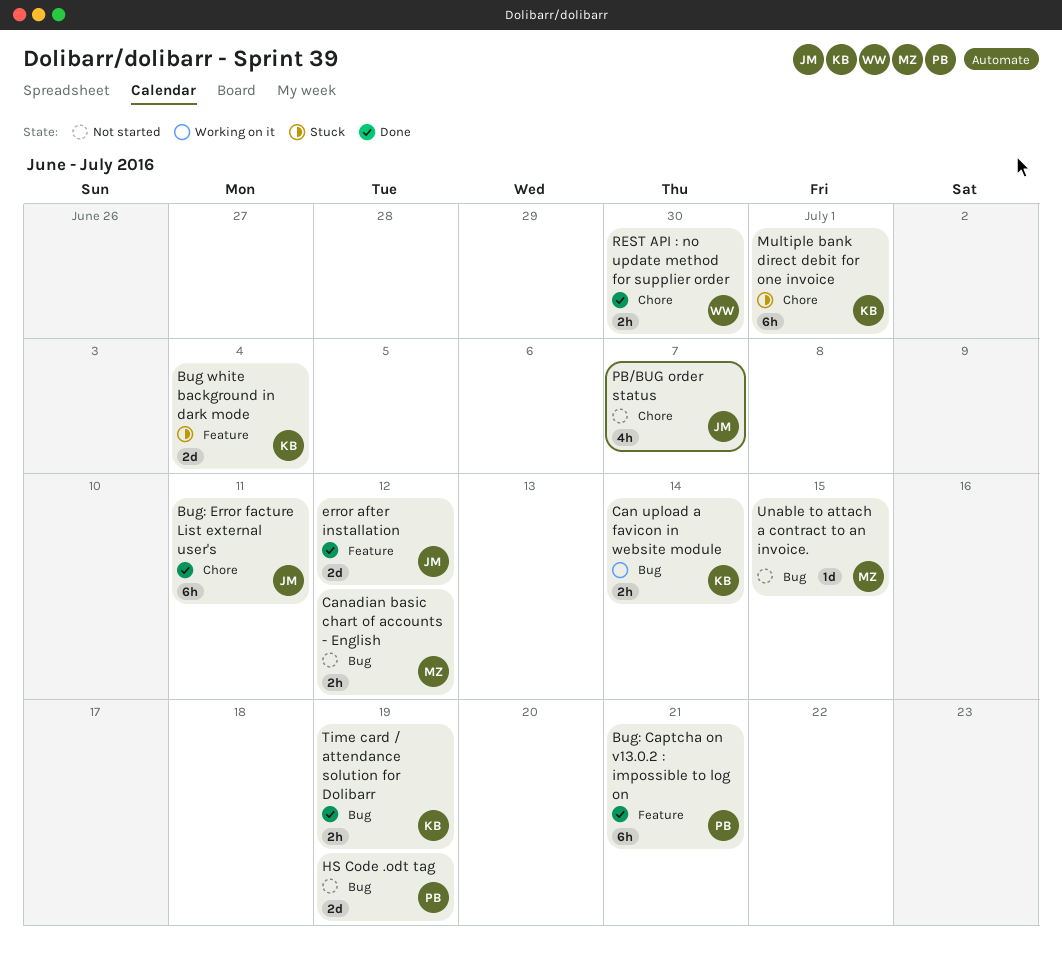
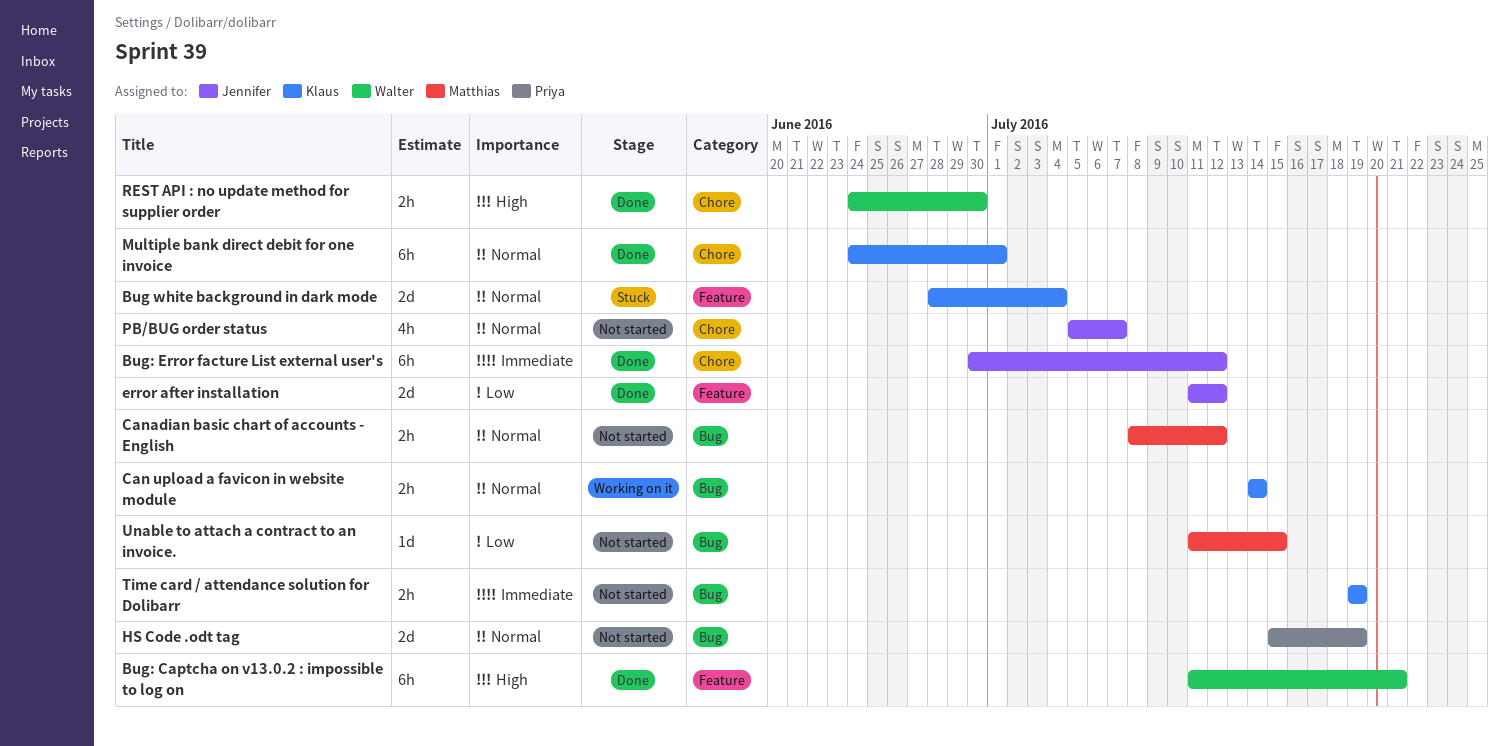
Bug: Captcha on v13.0.2 : impossible to log on, owner: Priya -> Walter
Bug: Error facture List external user's, due: Jul 11 -> Jul 12
Multiple bank direct debit for one invoice, status: Stuck -> Done
Time card / attendance solution for Dolibarr, status: Done -> Not started

